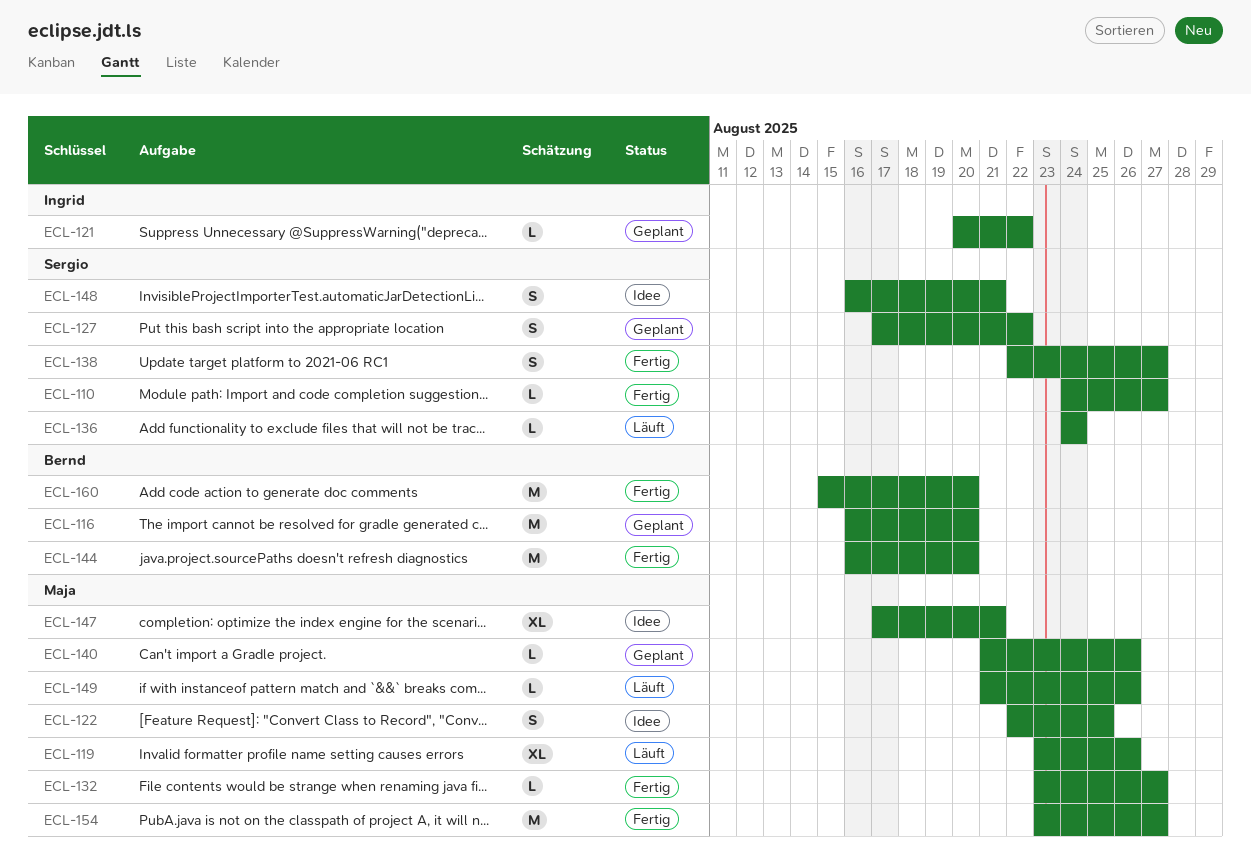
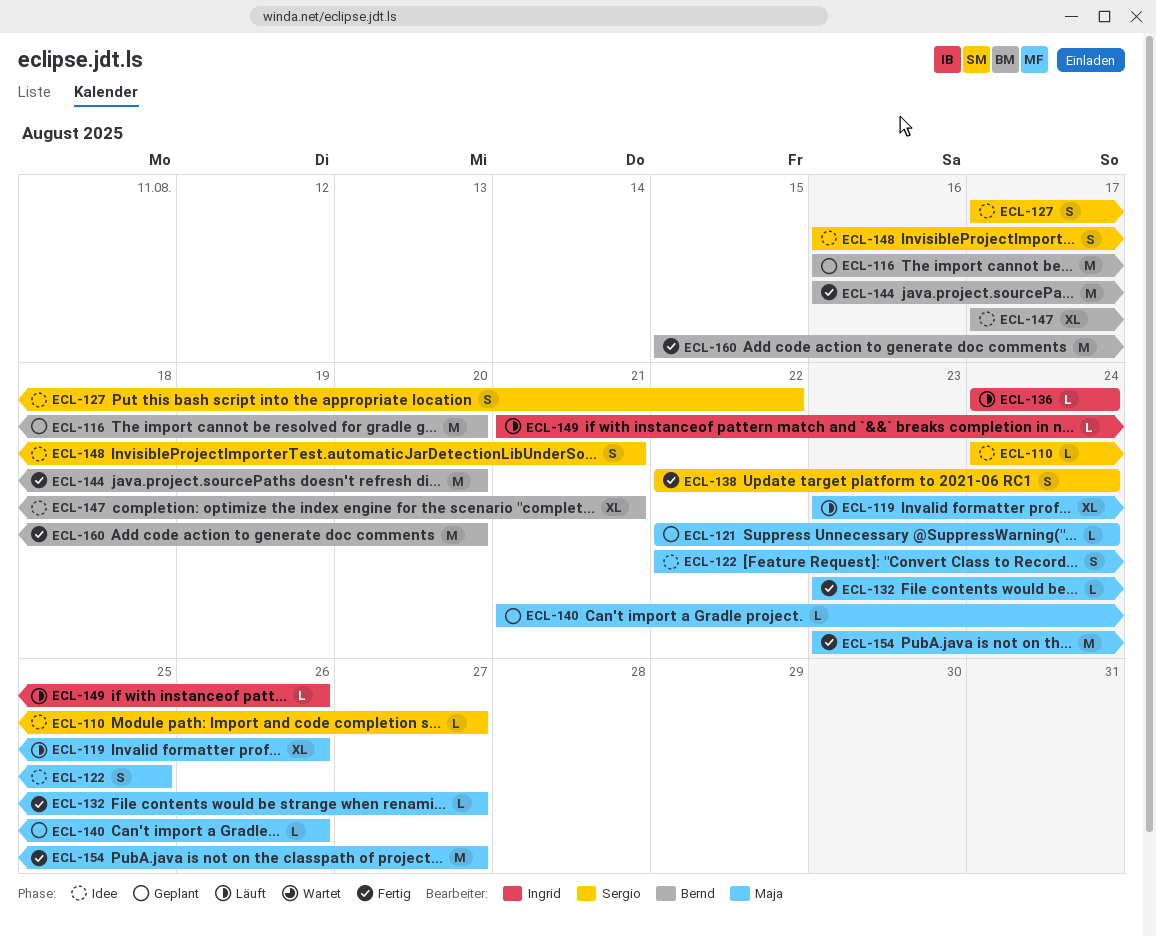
ECL-110, status: Fertig -> Idee
ECL-121, owner: Ingrid -> Maja
ECL-121, start: Aug 20 -> Aug 22
ECL-121, due: Aug 22 -> Aug 24
ECL-127, status: Geplant -> Idee
ECL-136, owner: Sergio -> Ingrid
ECL-138, due: Aug 27 -> Aug 24
ECL-147, owner: Maja -> Bernd
ECL-149, owner: Maja -> Ingrid

